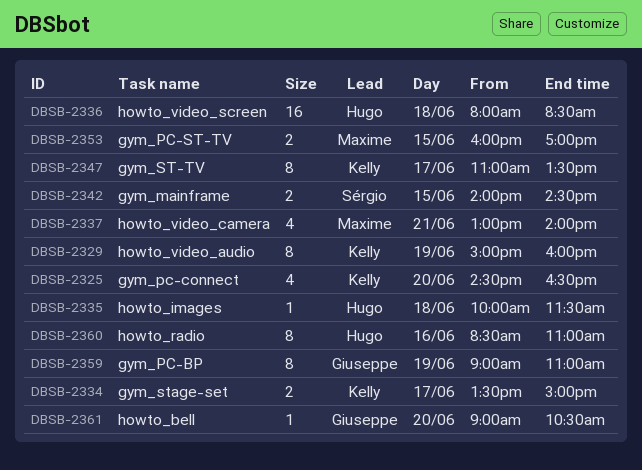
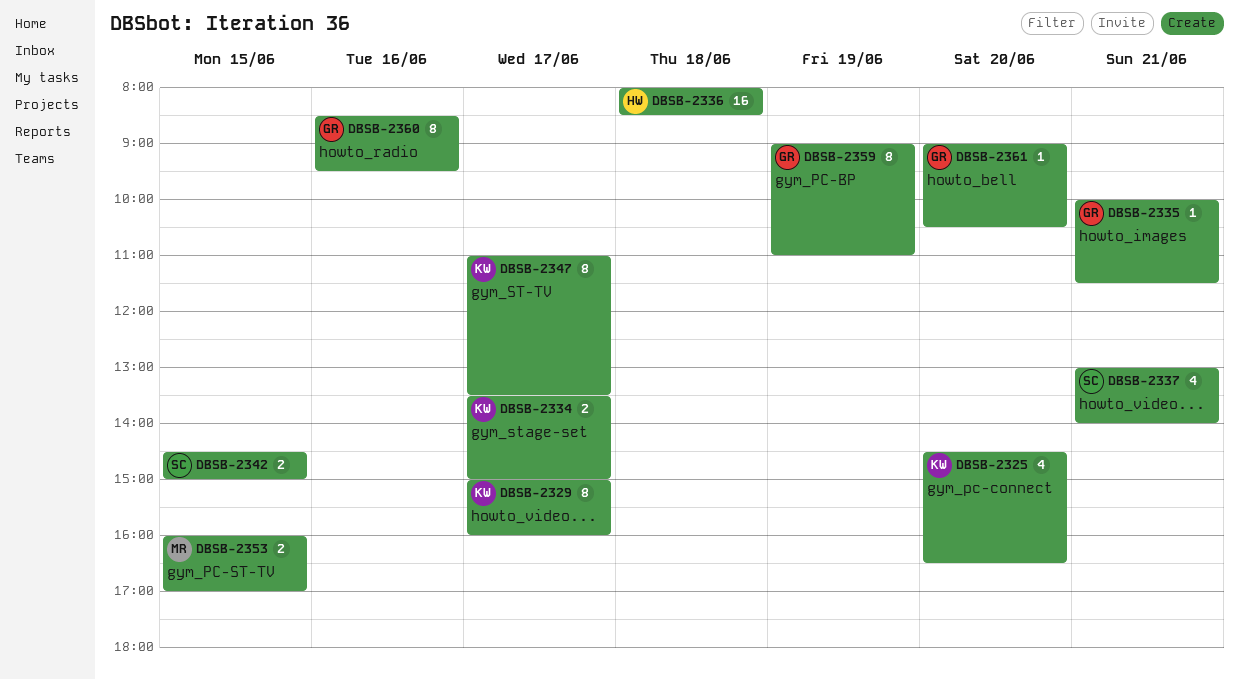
DBSB-2329, day: Jun 19 -> Jun 17
DBSB-2335, owner: Hugo -> Giuseppe
DBSB-2335, day: Jun 18 -> Jun 21
DBSB-2337, owner: Maxime -> Sérgio
DBSB-2342, begins: 14:00 -> 14:30
DBSB-2342, ends: 14:30 -> 15:00
DBSB-2360, owner: Hugo -> Giuseppe
DBSB-2360, ends: 11:00 -> 09:30

